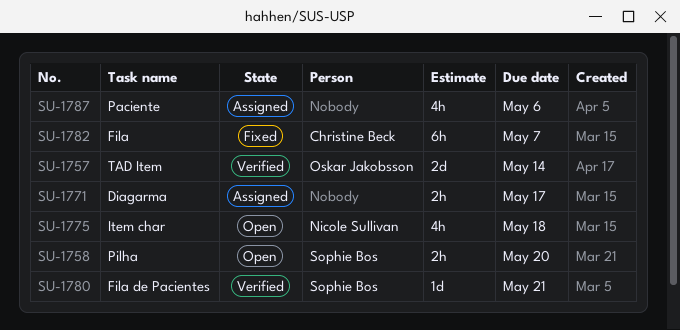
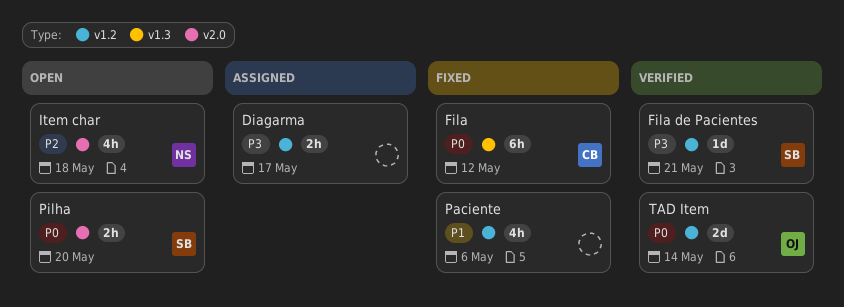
Fila, due: May 7 -> May 12
Paciente, status: Assigned -> Fixed

